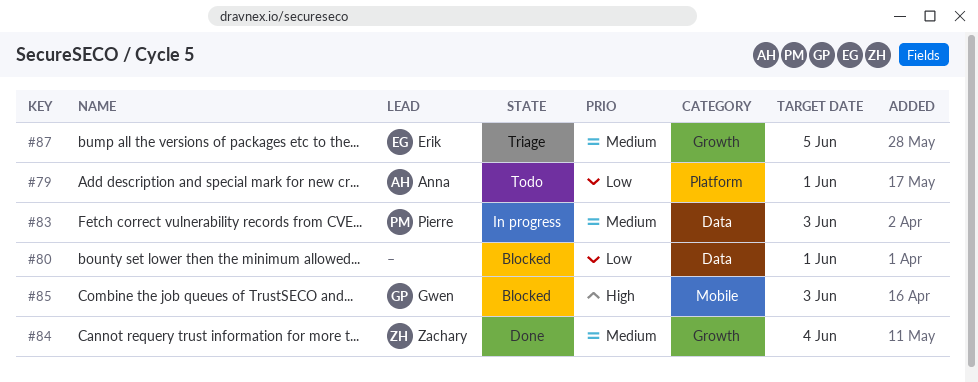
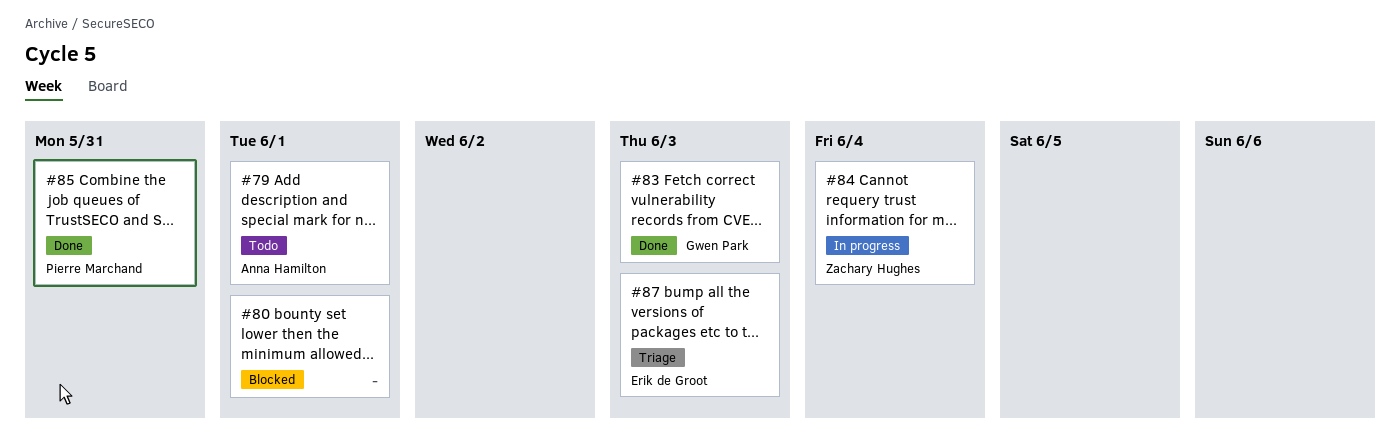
#83, status: In progress -> Done
#83, owner: Pierre Marchand -> Gwen Park
#84, status: Done -> In progress
#85, status: Blocked -> Done
#85, owner: Gwen Park -> Pierre Marchand
#85, due: Jun 3 -> May 31
#87, due: Jun 5 -> Jun 3

